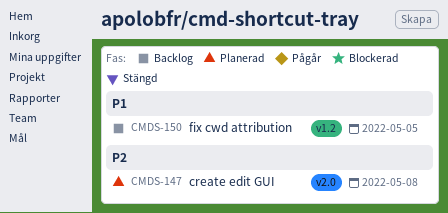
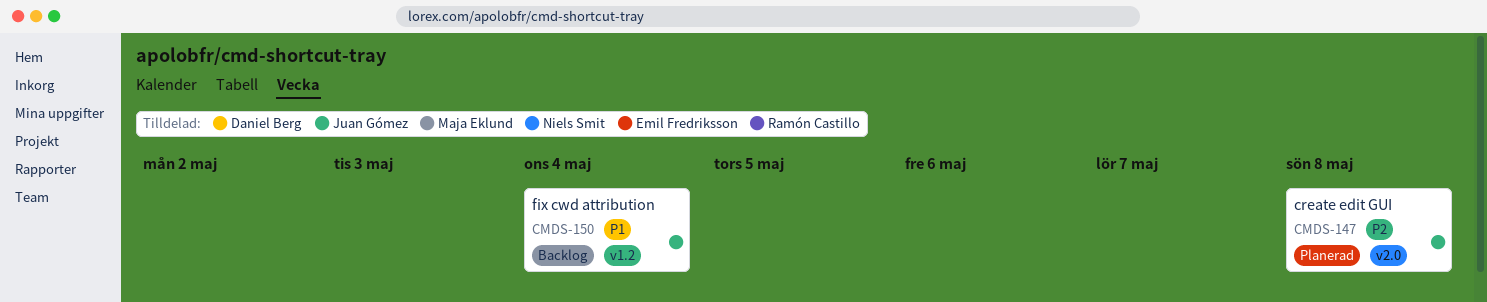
CMDS-150, due: May 5 -> May 4

